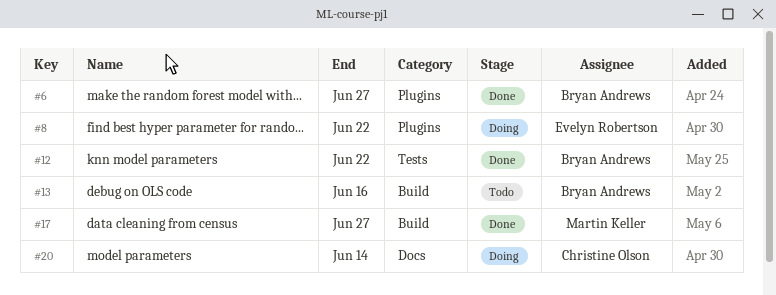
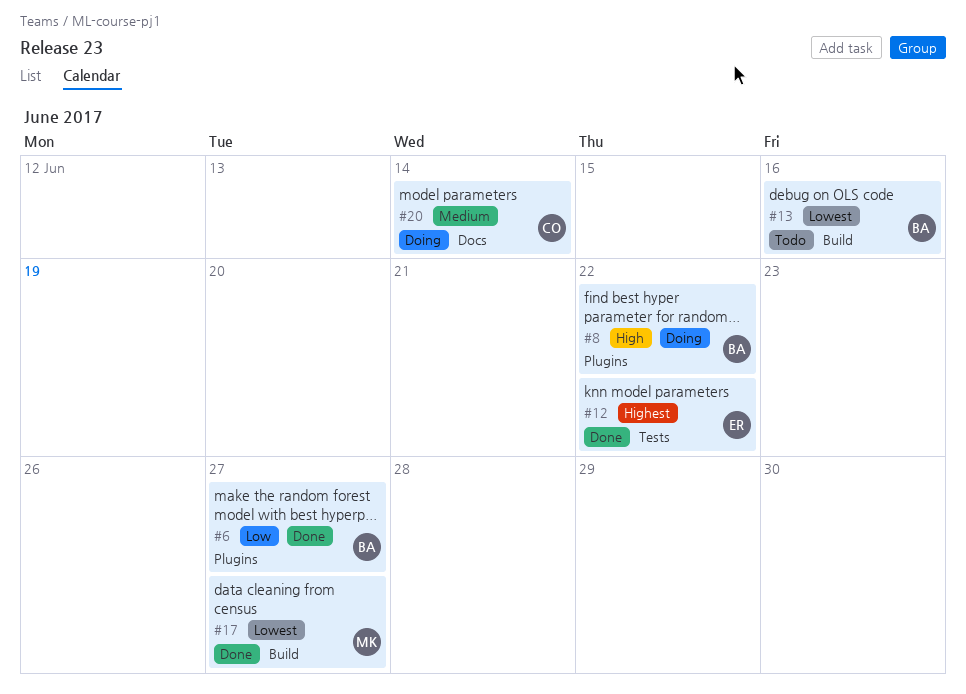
#8, owner: Evelyn Robertson -> Bryan Andrews
#12, owner: Bryan Andrews -> Evelyn Robertson

